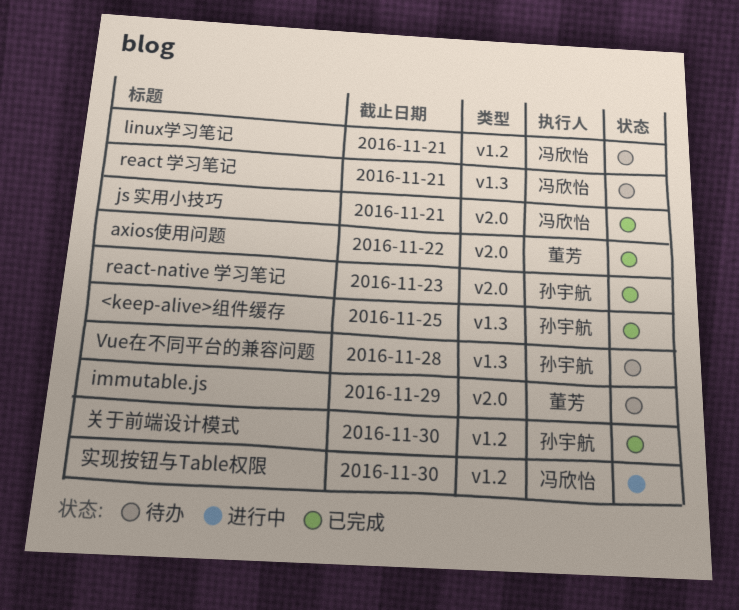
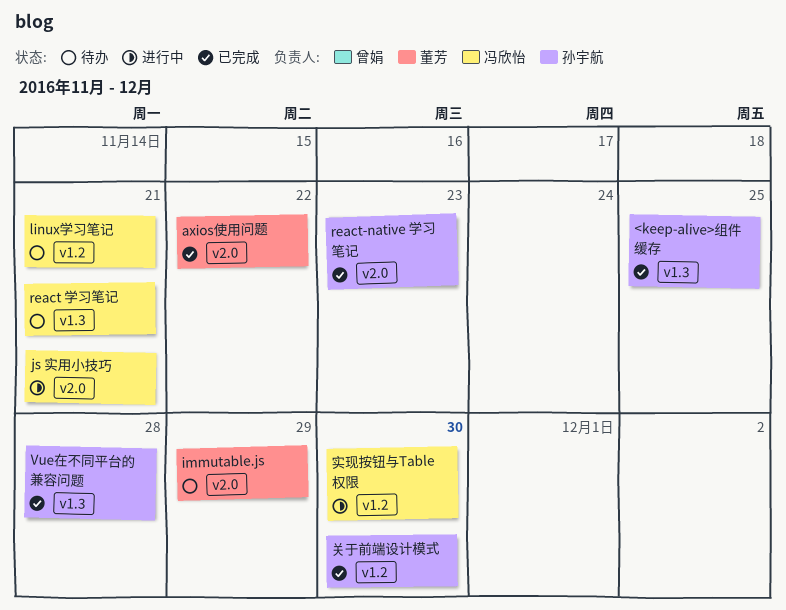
js 实用小技巧, status: 已完成 -> 进行中
Vue在不同平台的兼容问题, status: 待办 -> 已完成

